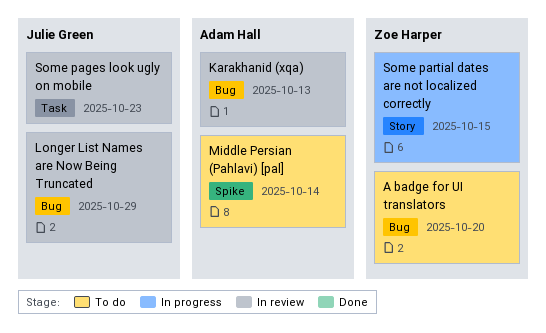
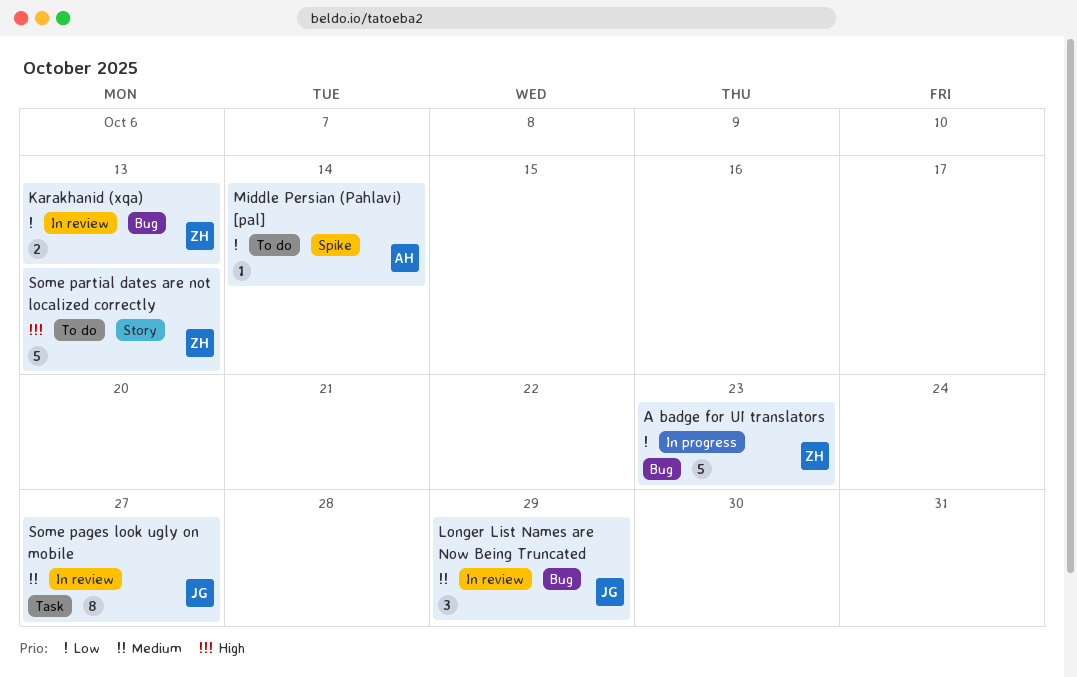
A badge for UI translators, status: To do -> In progress
A badge for UI translators, due: Oct 20 -> Oct 23
Karakhanid (xqa), owner: Adam Hall -> Zoe Harper
Some pages look ugly on mobile, due: Oct 23 -> Oct 27
Some partial dates are not localized correctly, status: In progress -> To do
Some partial dates are not localized correctly, due: Oct 15 -> Oct 13

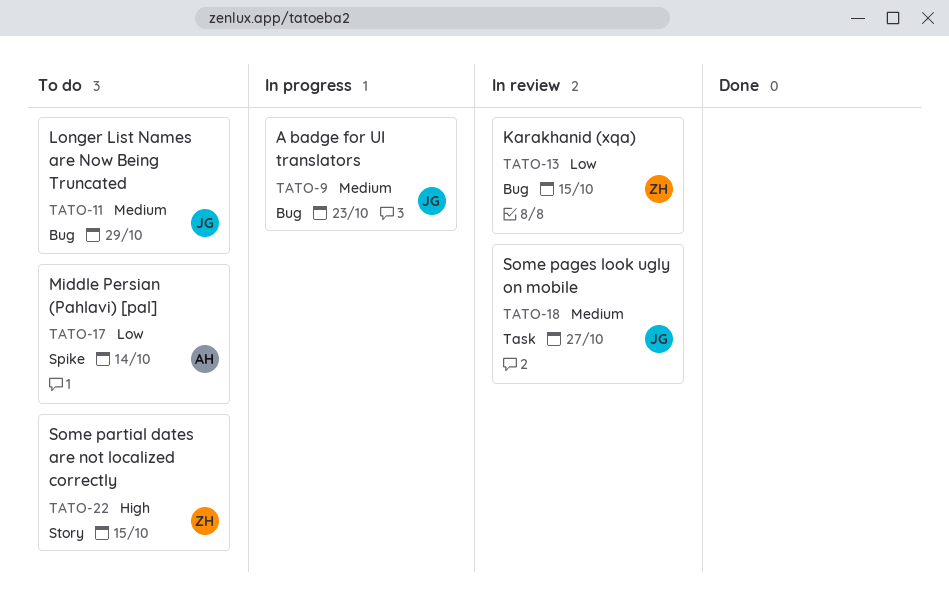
A badge for UI translators, owner: ZH -> JG
A badge for UI translators, priority: Low -> Medium
Karakhanid (xqa), due: Oct 13 -> Oct 15
Longer List Names are Now Being Truncated, status: In review -> To do
Some partial dates are not localized correctly, due: Oct 13 -> Oct 15

